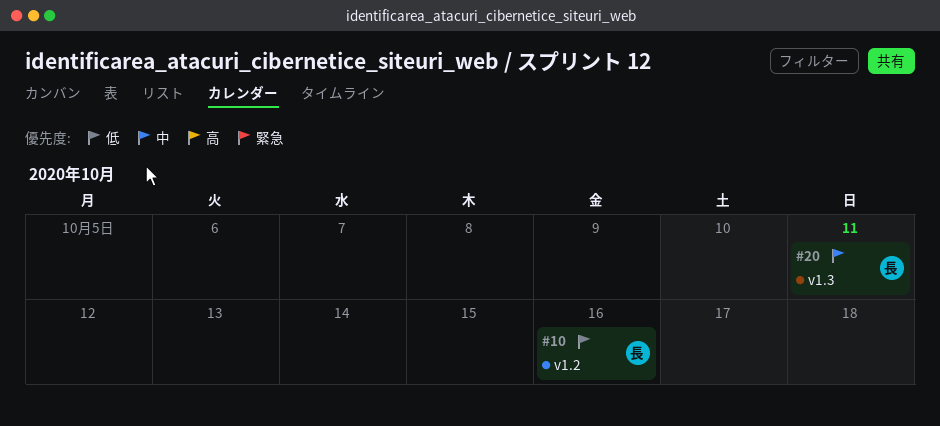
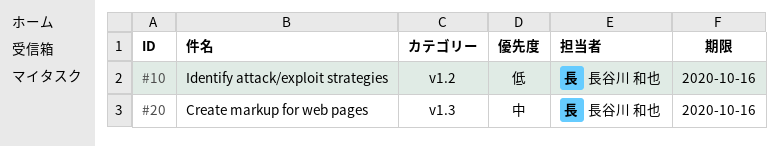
#20, due: Oct 11 -> Oct 16

